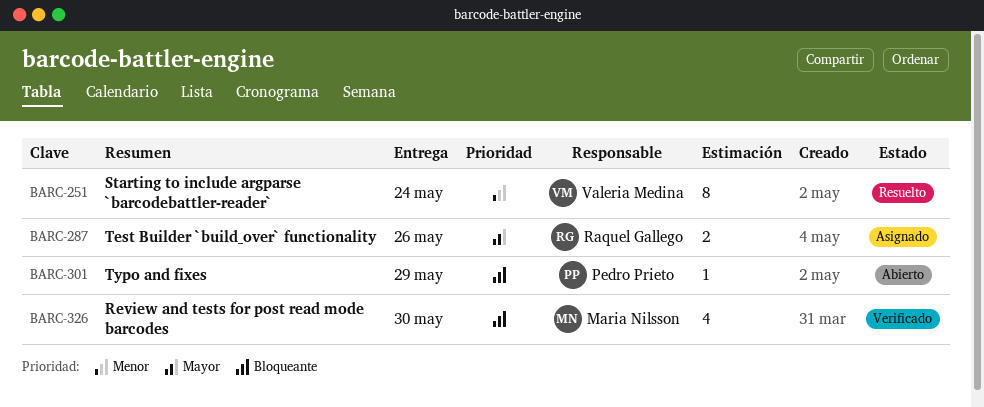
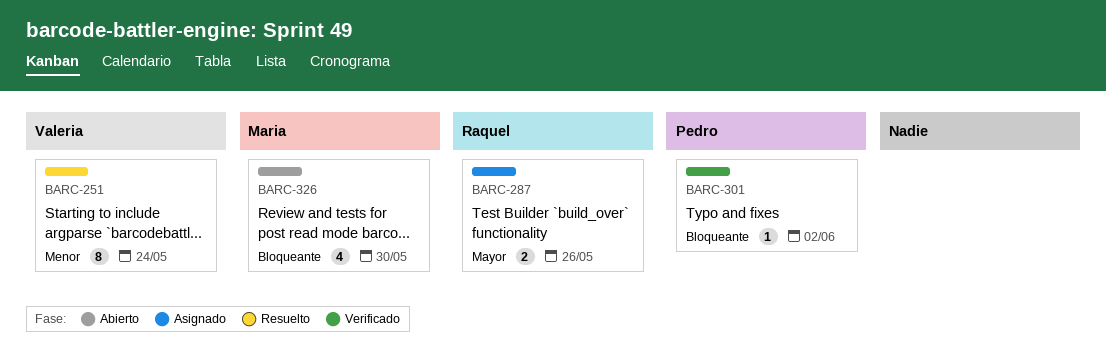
BARC-301, status: Abierto -> Verificado
BARC-301, due: May 29 -> Jun 2
BARC-326, status: Verificado -> Abierto

